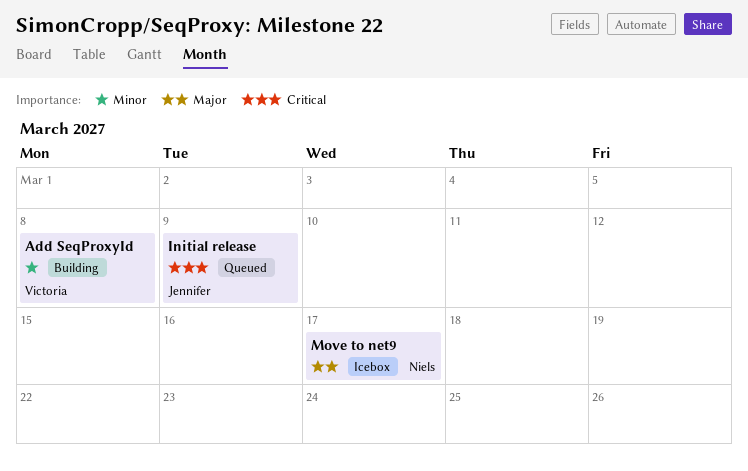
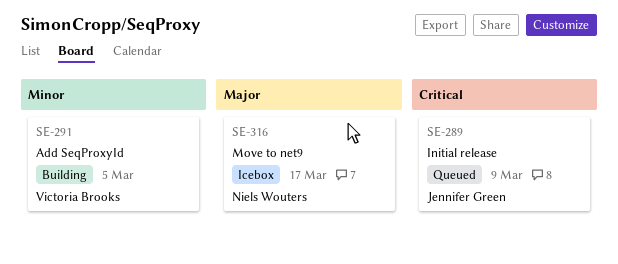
Add SeqProxyId, due: Mar 8 -> Mar 5

